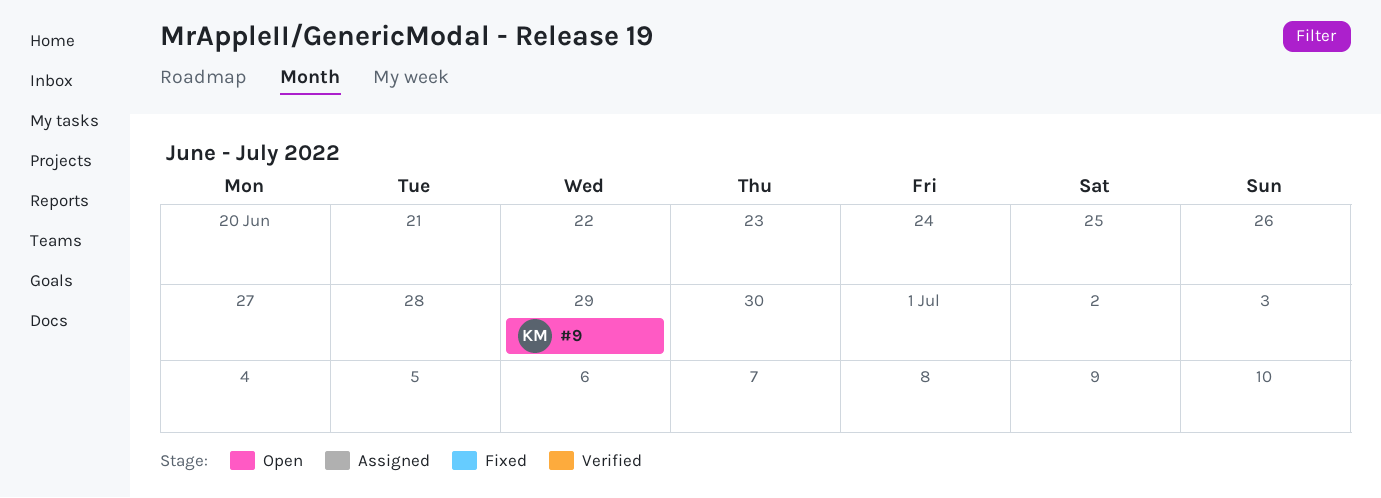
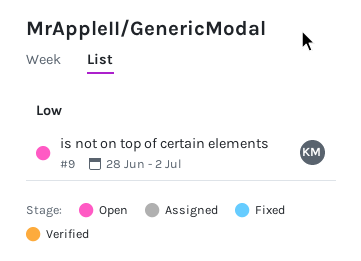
#9, start: Jun 29 -> Jun 28
#9, due: Jun 29 -> Jul 2

